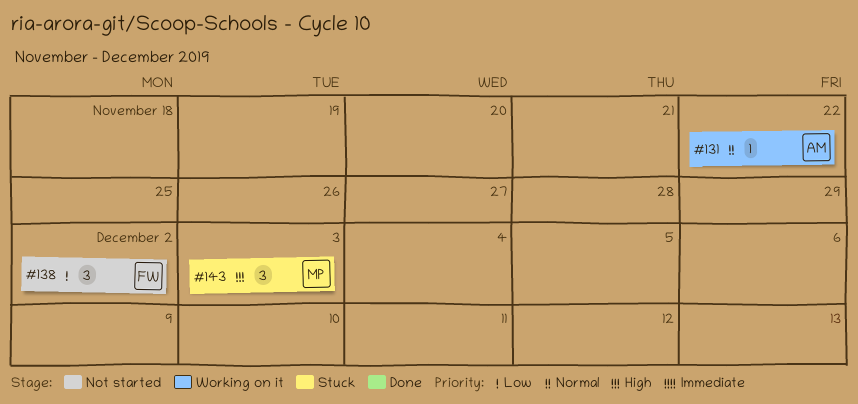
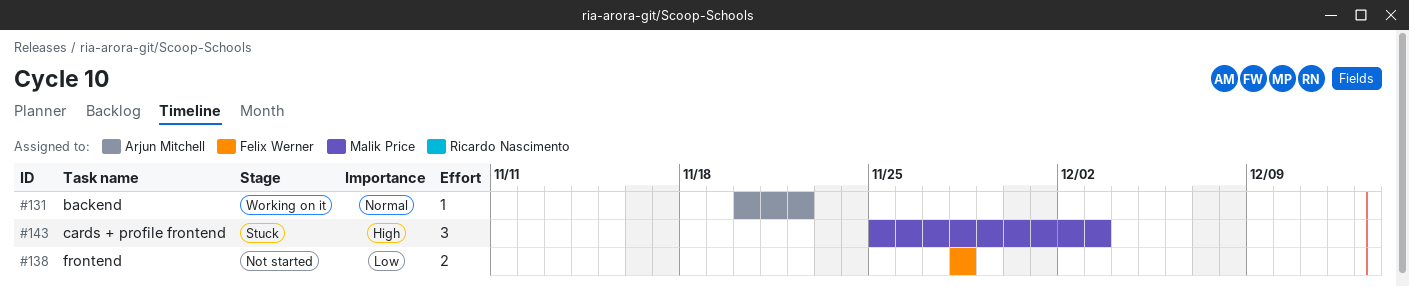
#138, estimate: 3 -> 2
#138, due: Dec 2 -> Nov 28

